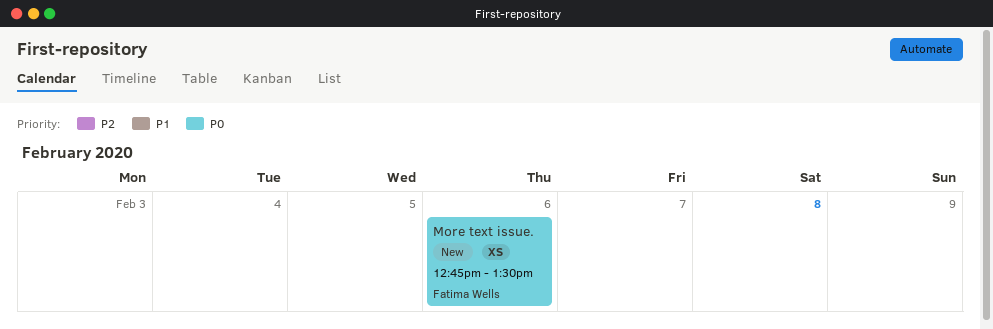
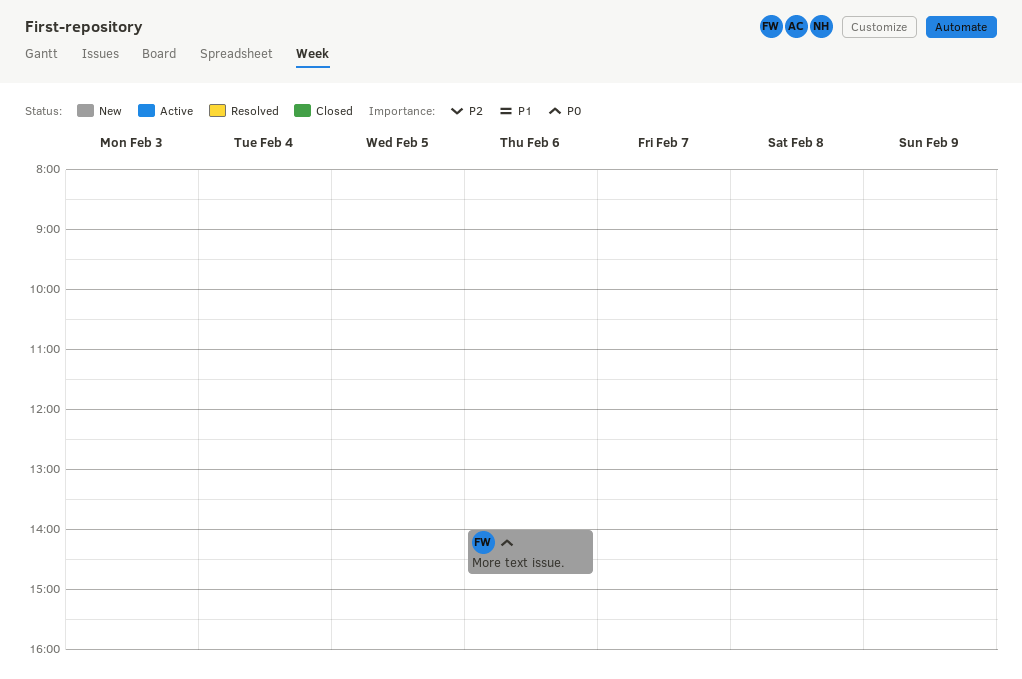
More text issue., begins: 12:45 -> 14:00
More text issue., ends: 13:30 -> 14:45

